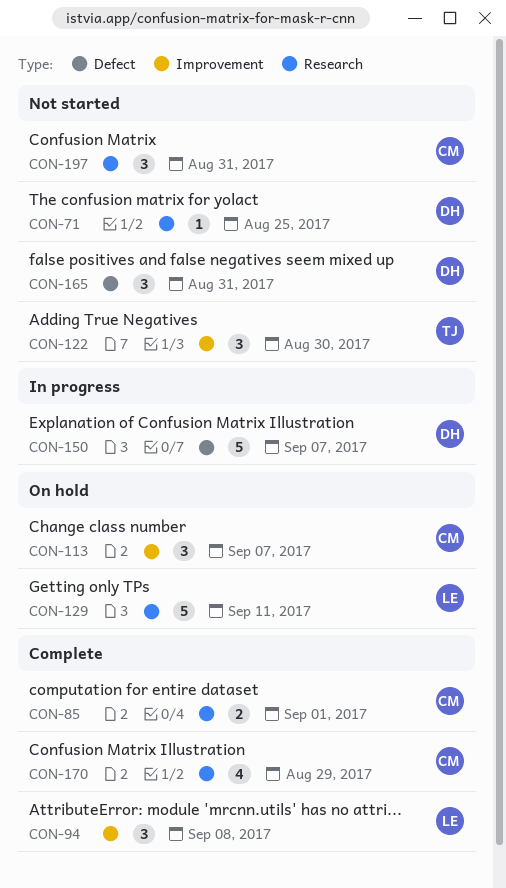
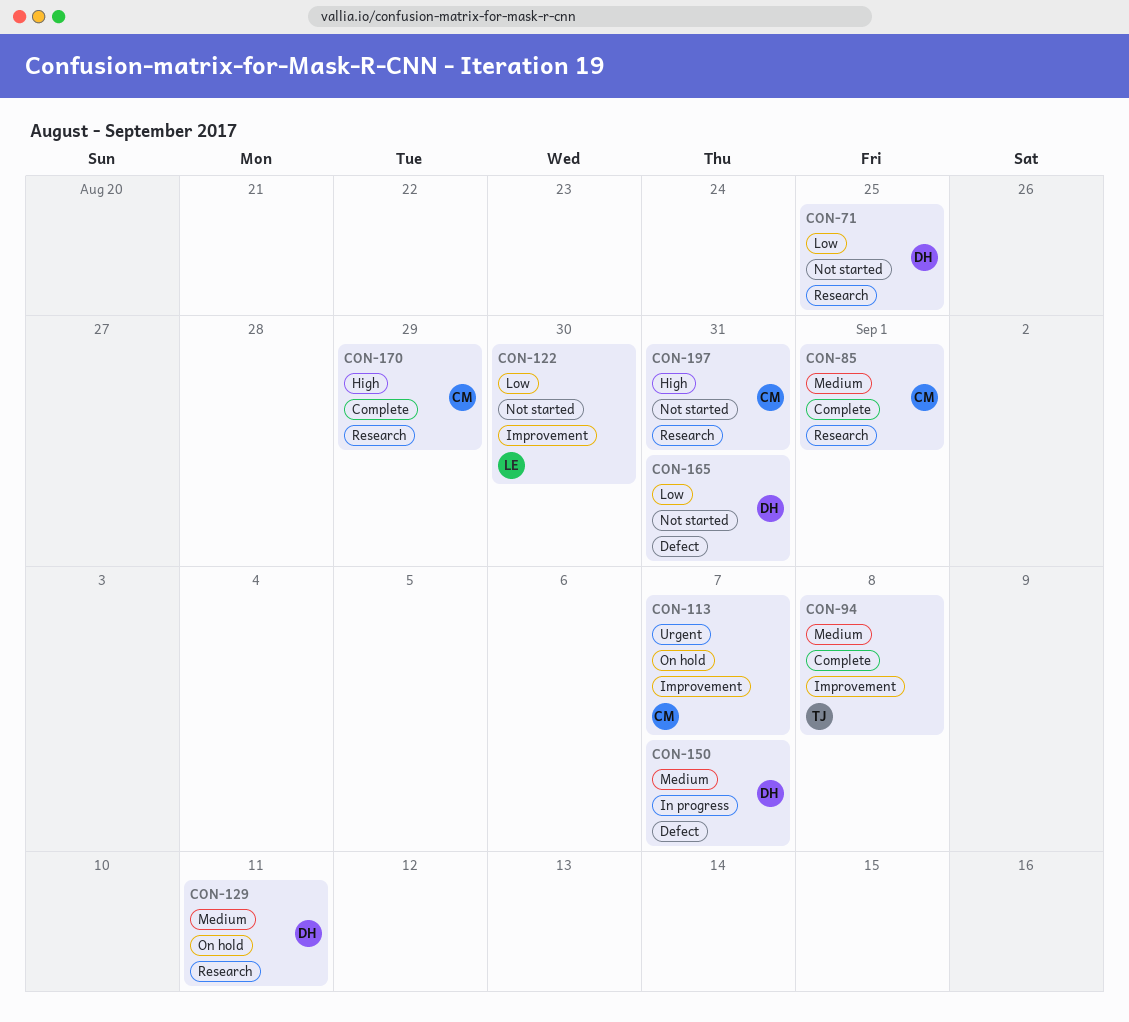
CON-94, owner: LE -> TJ
CON-122, owner: TJ -> LE
CON-129, owner: LE -> DH

